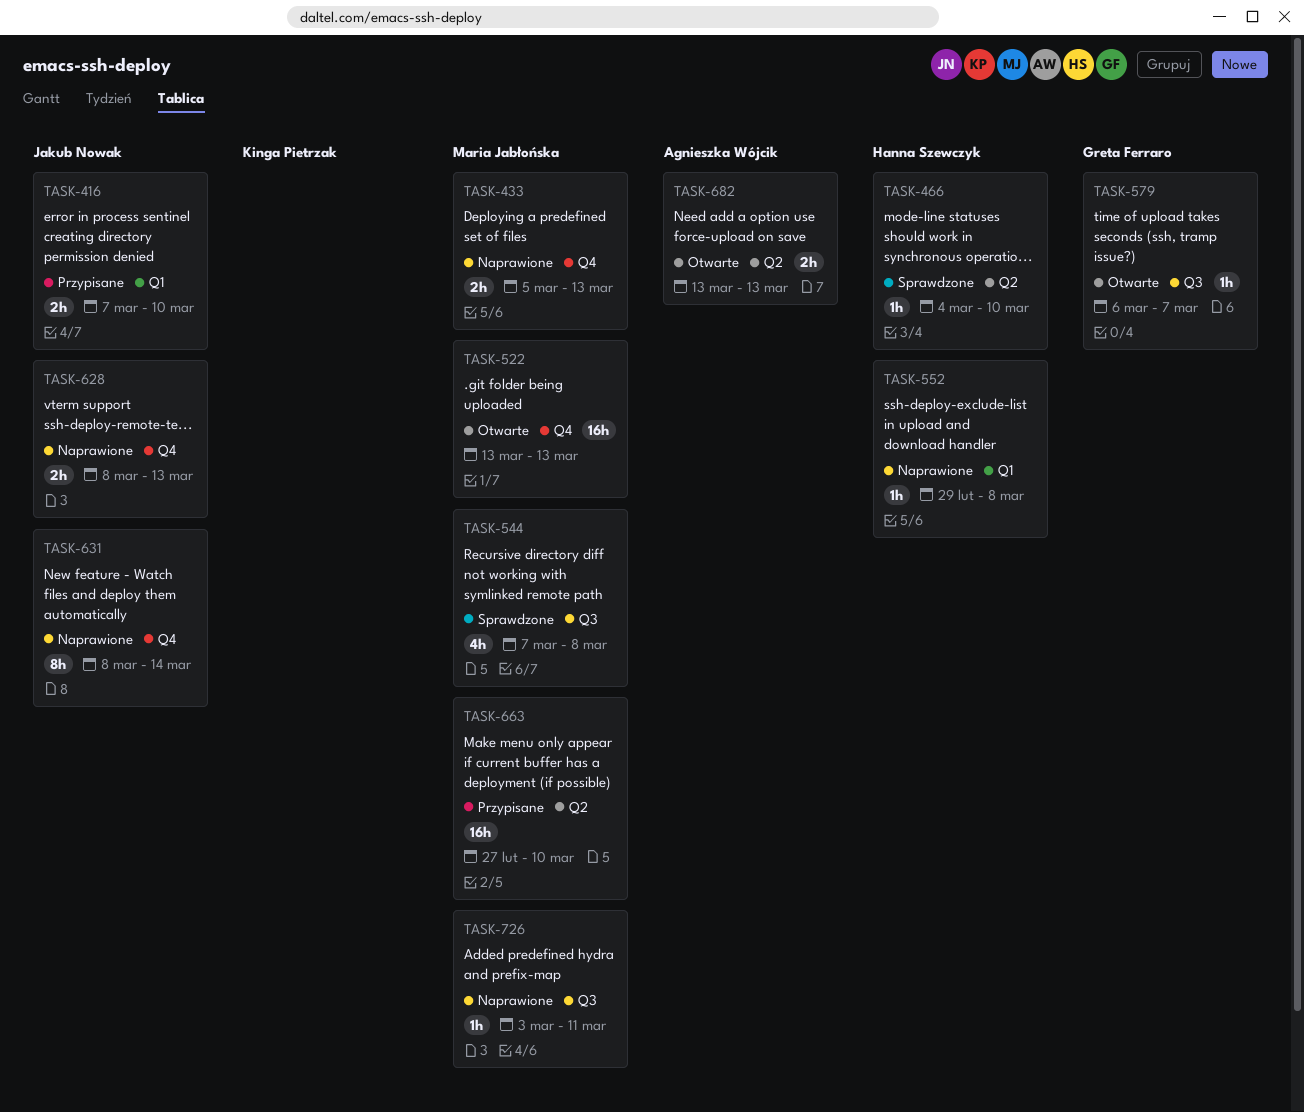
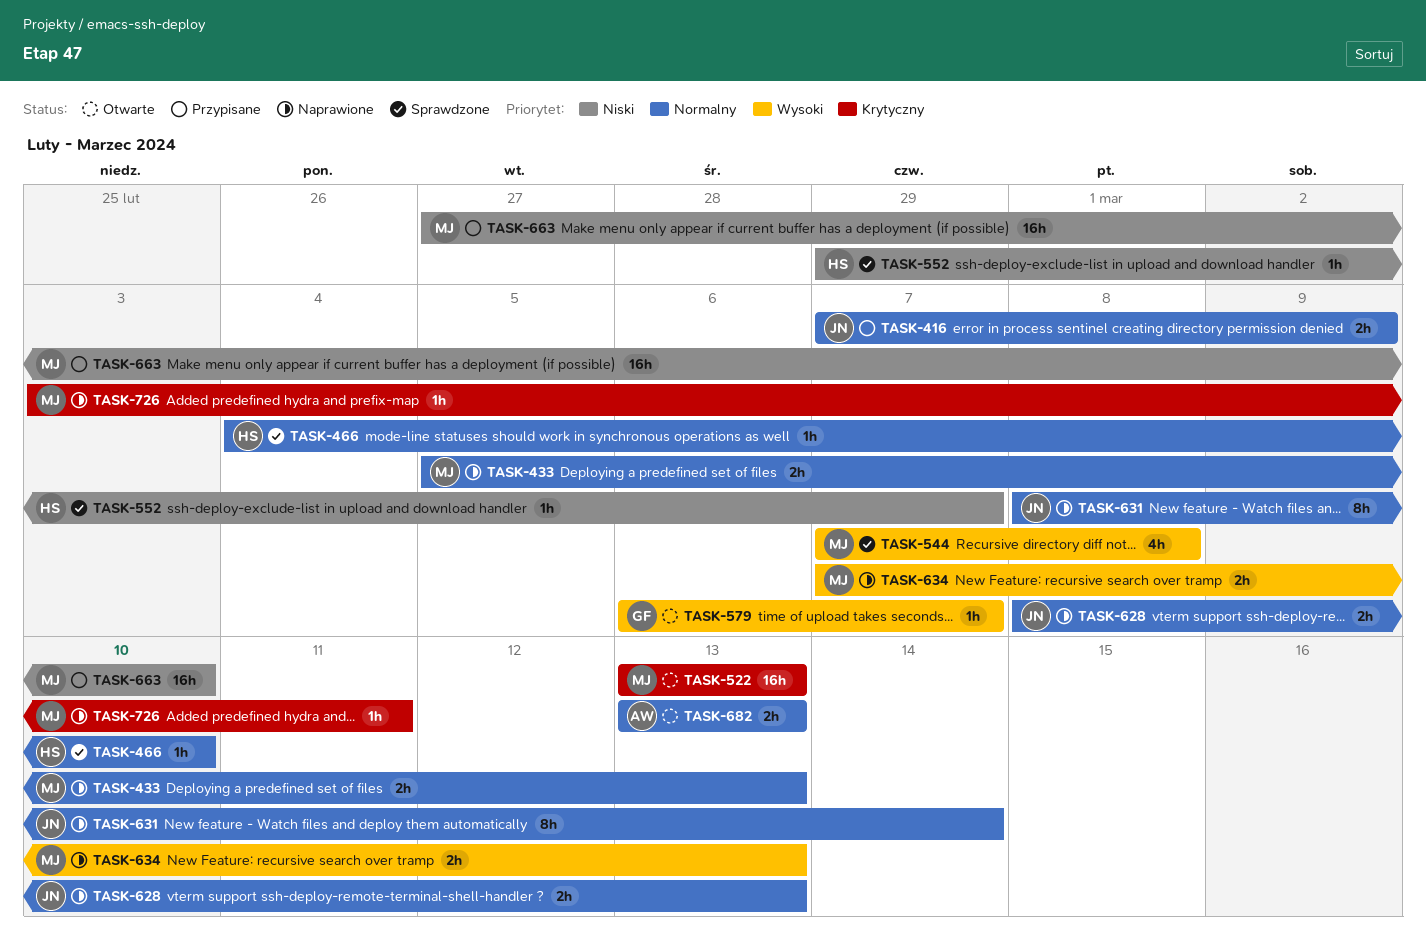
TASK-416, due: Mar 10 -> Mar 9
TASK-552, status: Naprawione -> Sprawdzone
TASK-552, due: Mar 8 -> Mar 7
TASK-634: none -> present

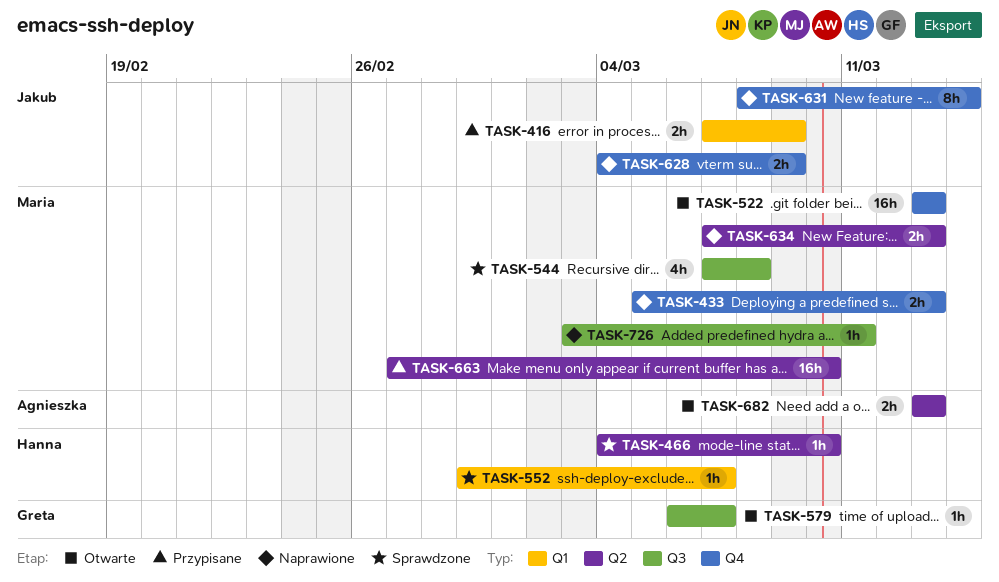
TASK-628, start: Mar 8 -> Mar 4
TASK-628, due: Mar 13 -> Mar 9

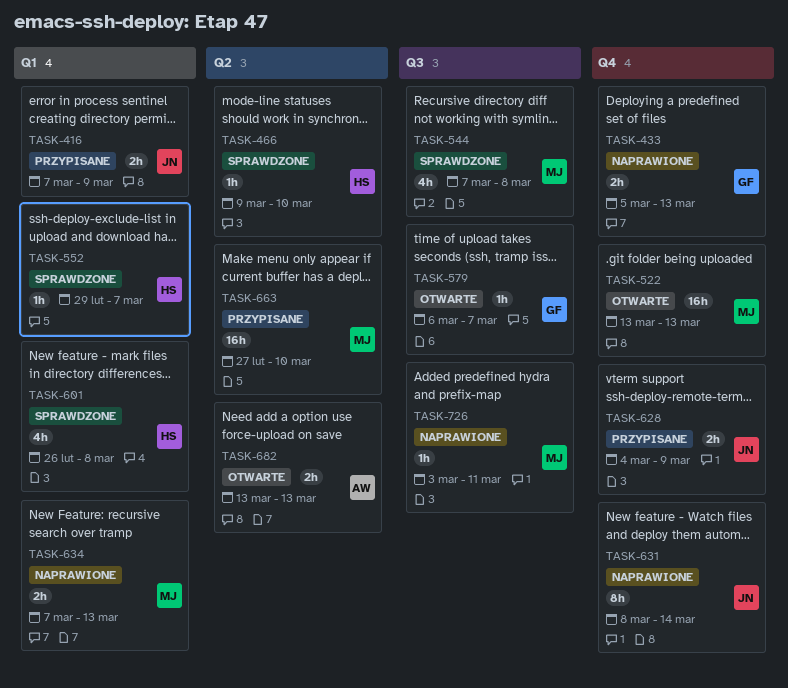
TASK-433, owner: Maria -> Greta
TASK-466, start: Mar 4 -> Mar 9
TASK-601: none -> present
TASK-628, status: Naprawione -> Przypisane
TASK-634, label: Q2 -> Q1

